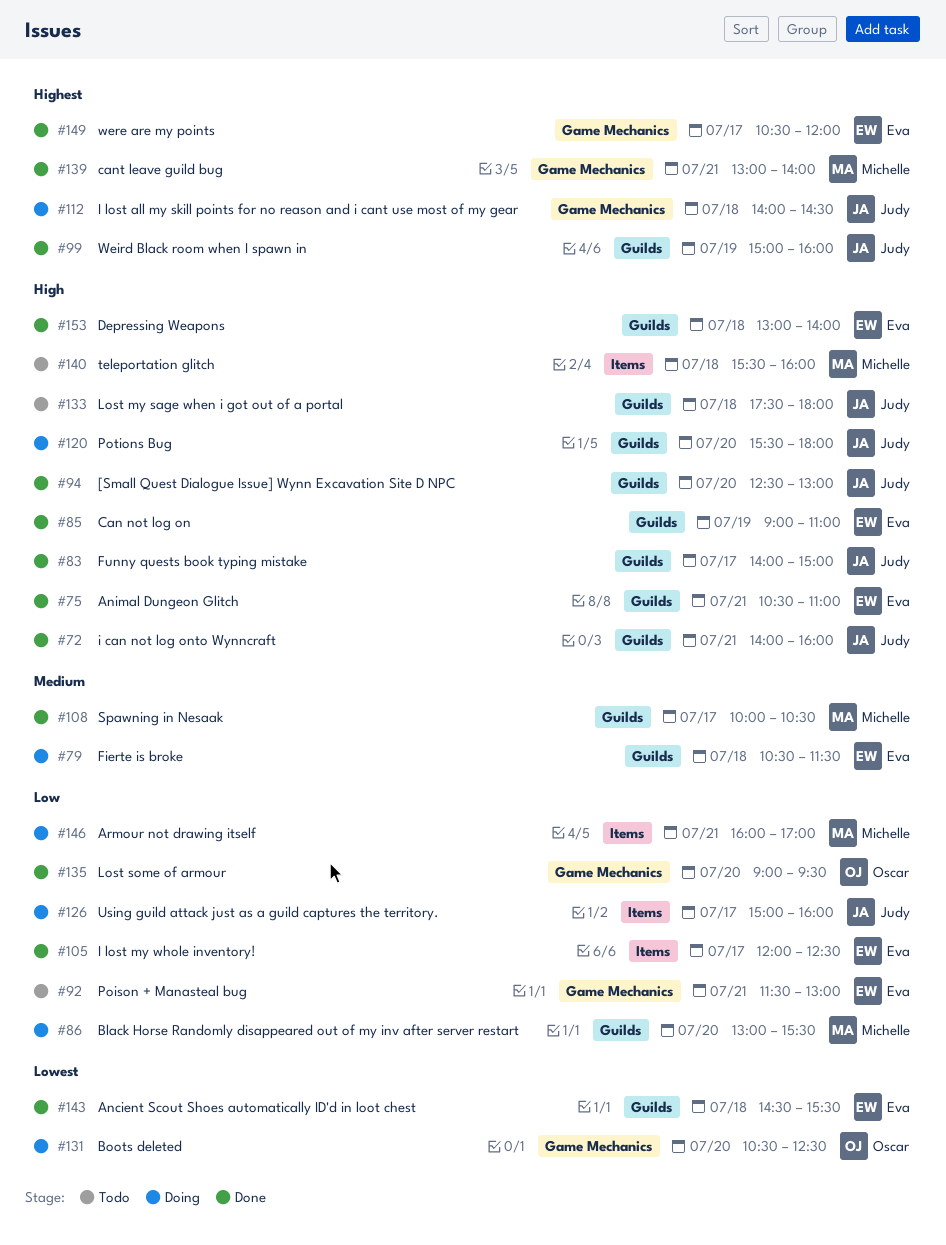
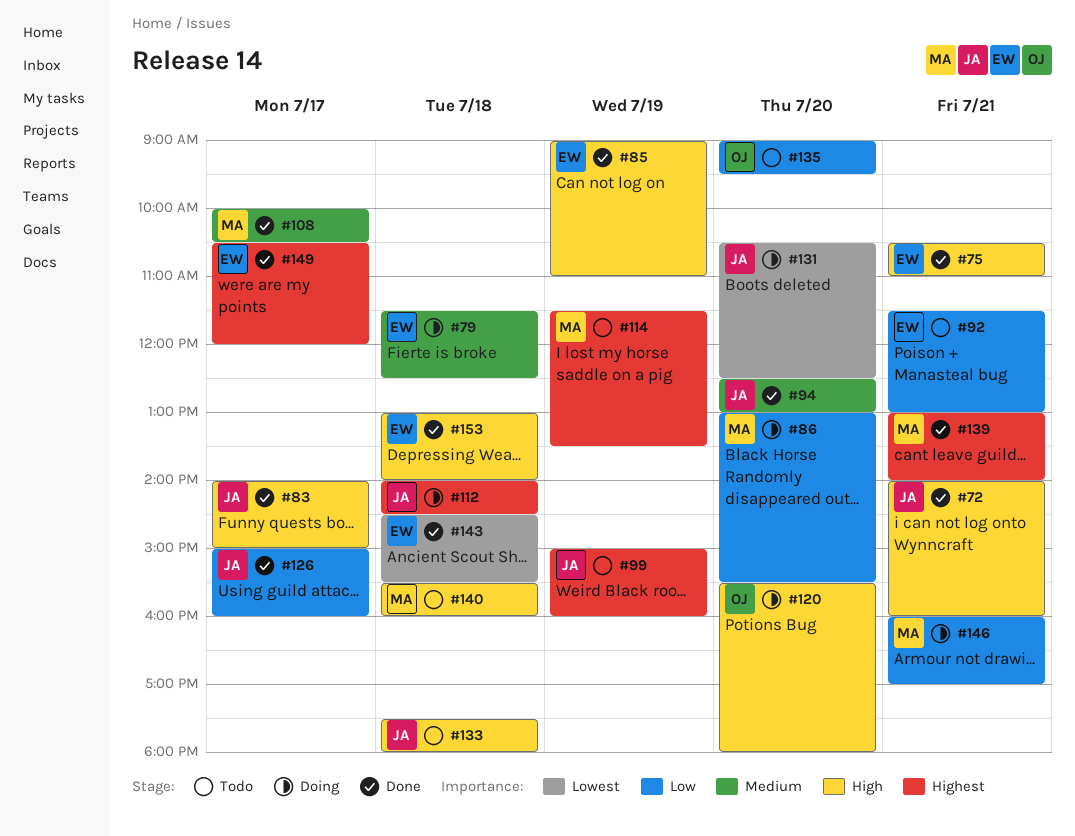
#79, begins: 10:30 -> 11:30
#79, ends: 11:30 -> 12:30
#94, priority: High -> Medium
#99, status: Done -> Todo
#105: present -> none
#114: none -> present
#120, owner: Judy -> Oscar
#126, status: Doing -> Done
#131, owner: Oscar -> Judy
#135, status: Done -> Todo

